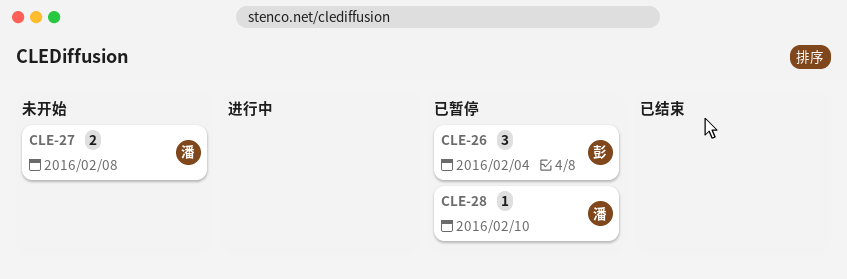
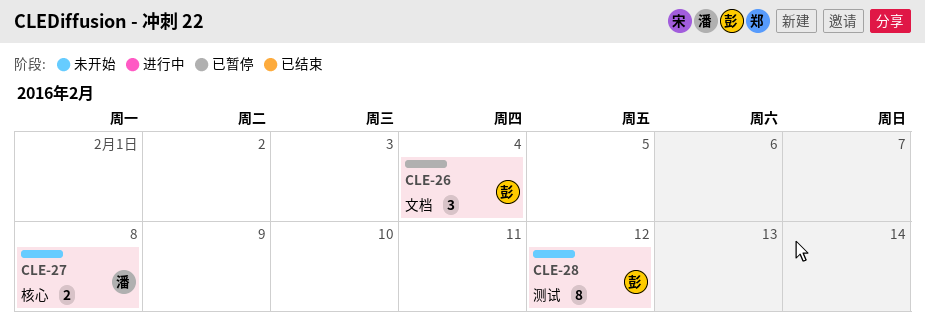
CLE-28, status: 已暂停 -> 未开始
CLE-28, owner: 潘 -> 彭
CLE-28, estimate: 1 -> 8
CLE-28, due: Feb 10 -> Feb 12

